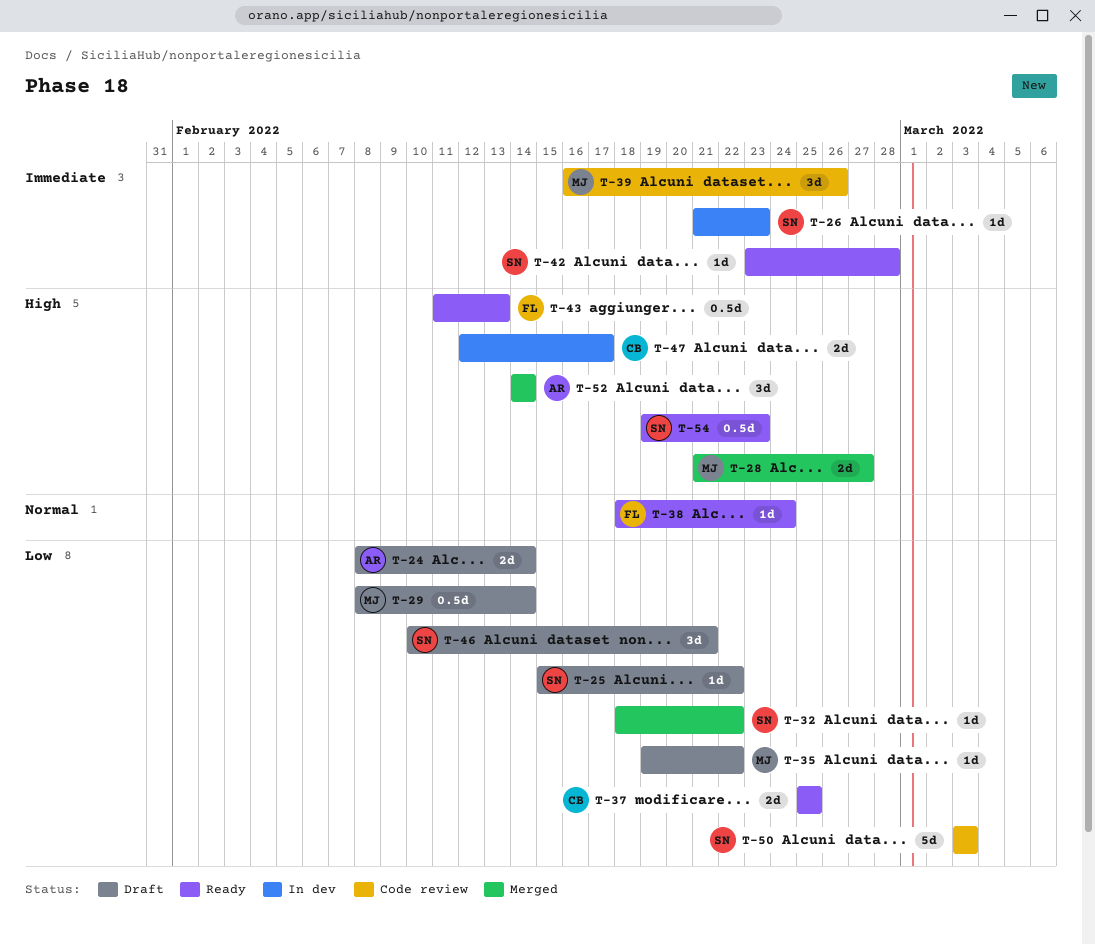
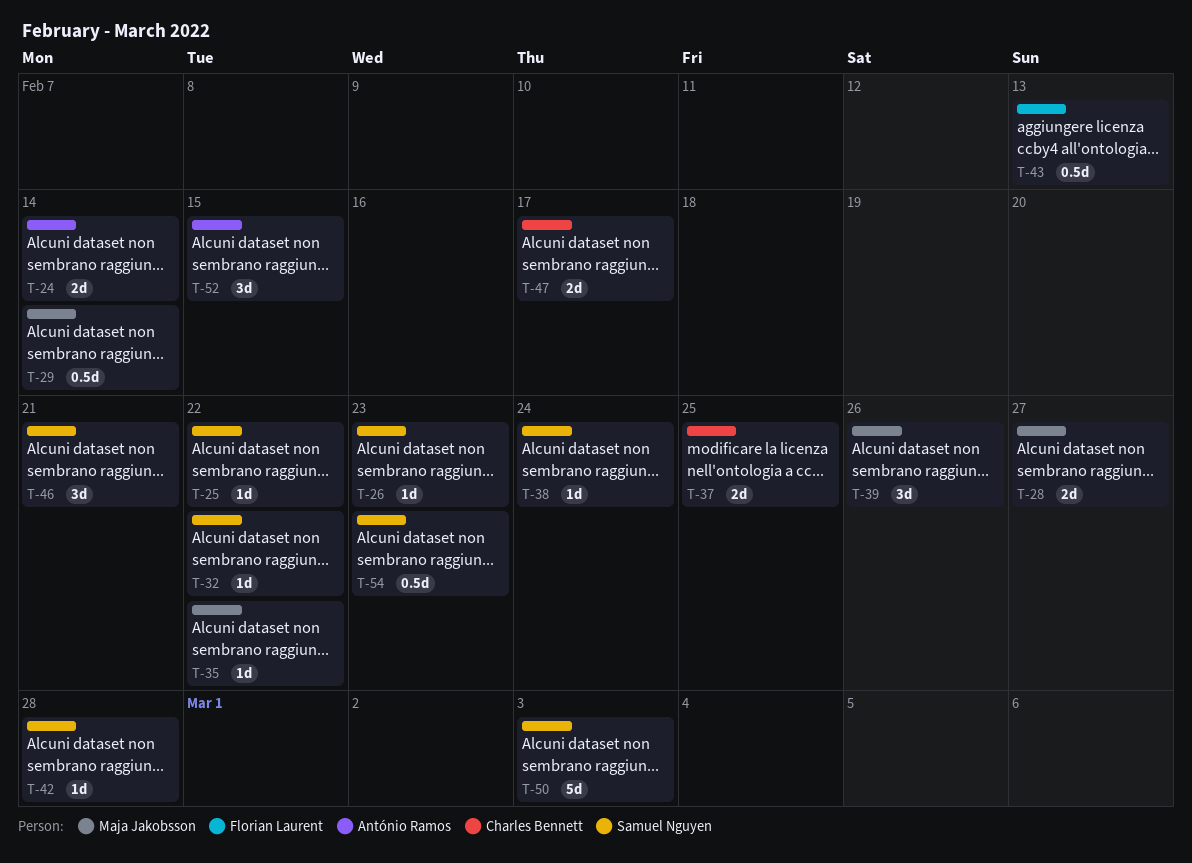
T-38, owner: Florian Laurent -> Samuel Nguyen
T-52, due: Feb 14 -> Feb 15

